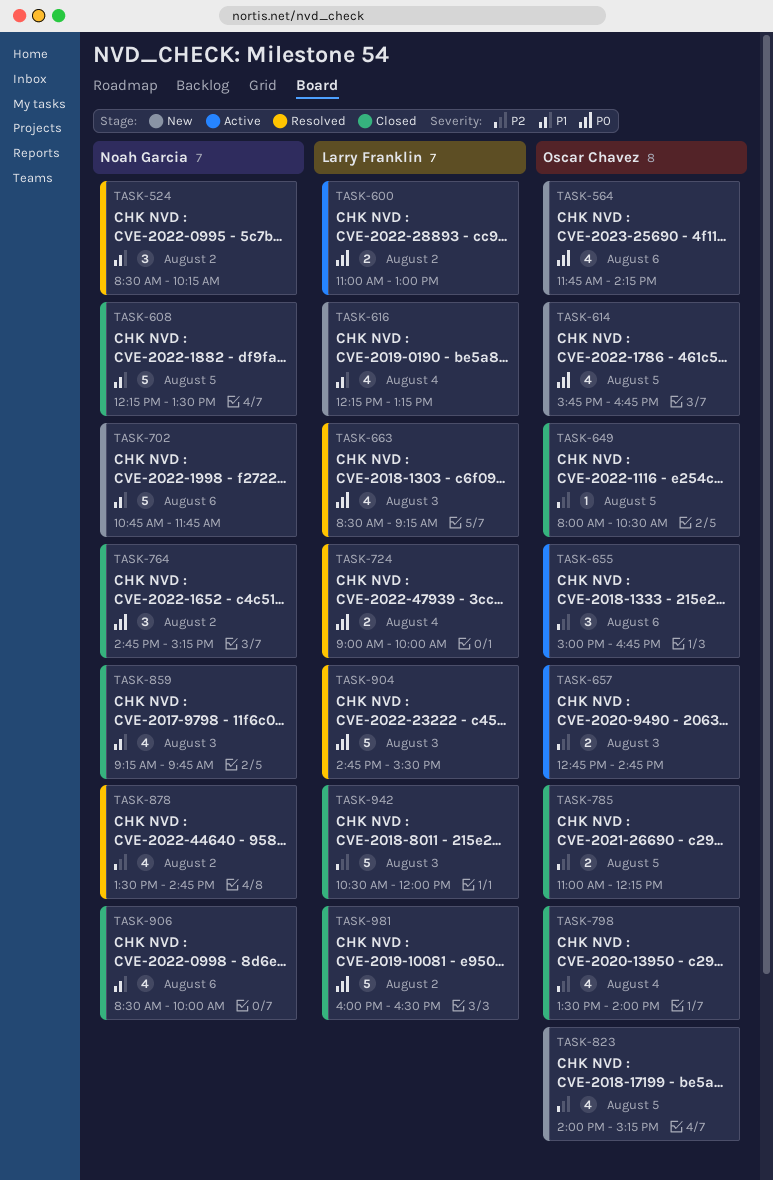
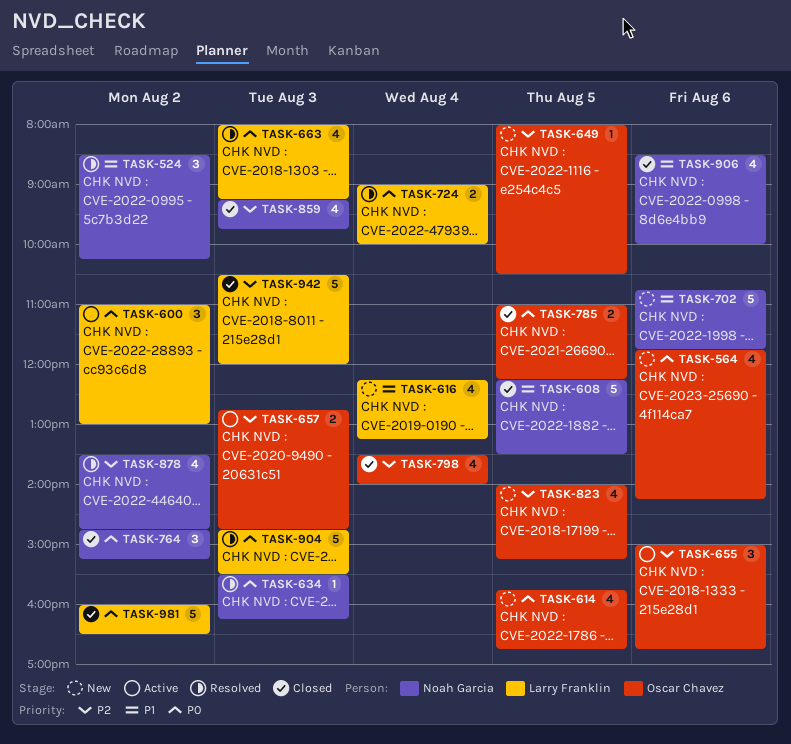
TASK-600, estimate: 2 -> 3
TASK-634: none -> present
TASK-649, status: Closed -> New
TASK-663, begins: 08:30 -> 08:00
TASK-785, priority: P2 -> P0
TASK-859, priority: P1 -> P2

